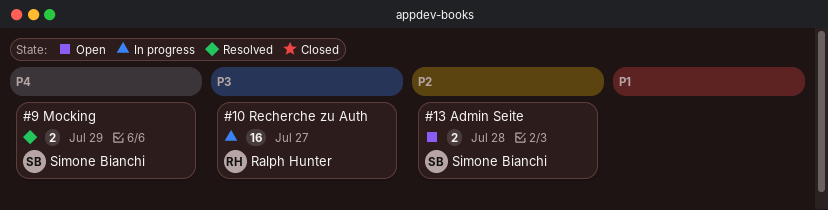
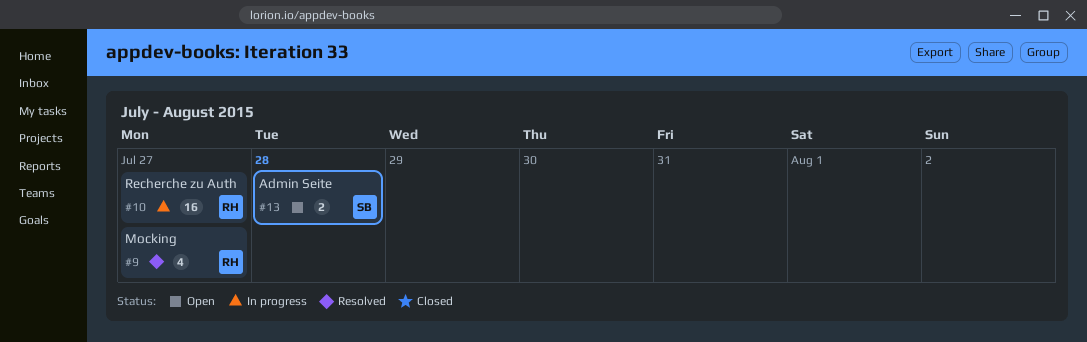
#9, owner: Simone Bianchi -> Ralph Hunter
#9, estimate: 2 -> 4
#9, due: Jul 29 -> Jul 27

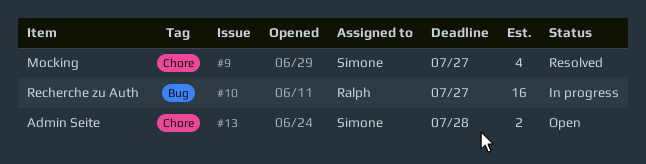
#9, owner: Ralph -> Simone

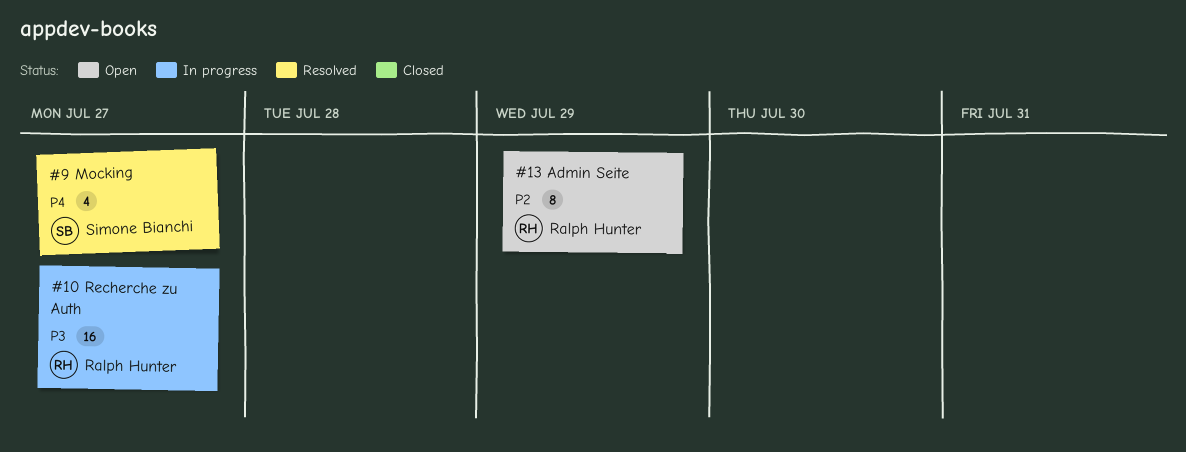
#13, owner: Simone Bianchi -> Ralph Hunter
#13, estimate: 2 -> 8
#13, due: Jul 28 -> Jul 29

